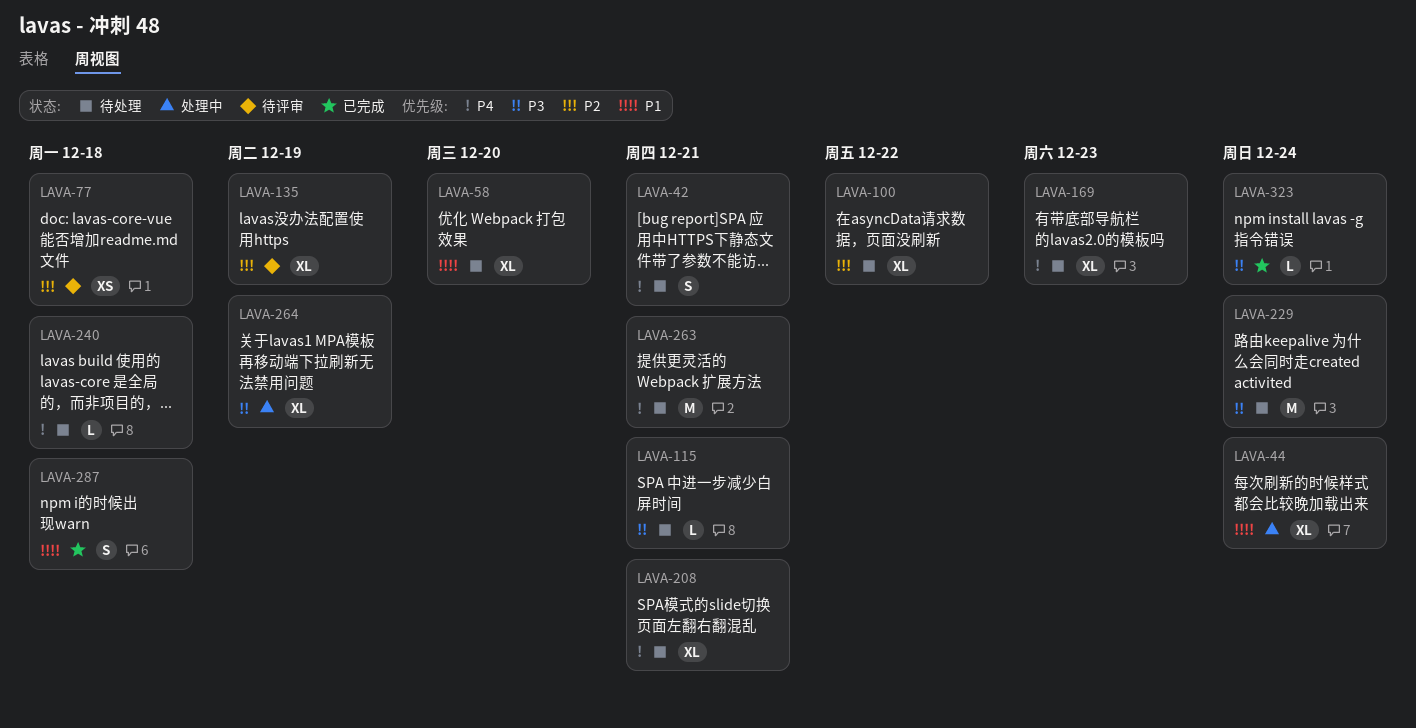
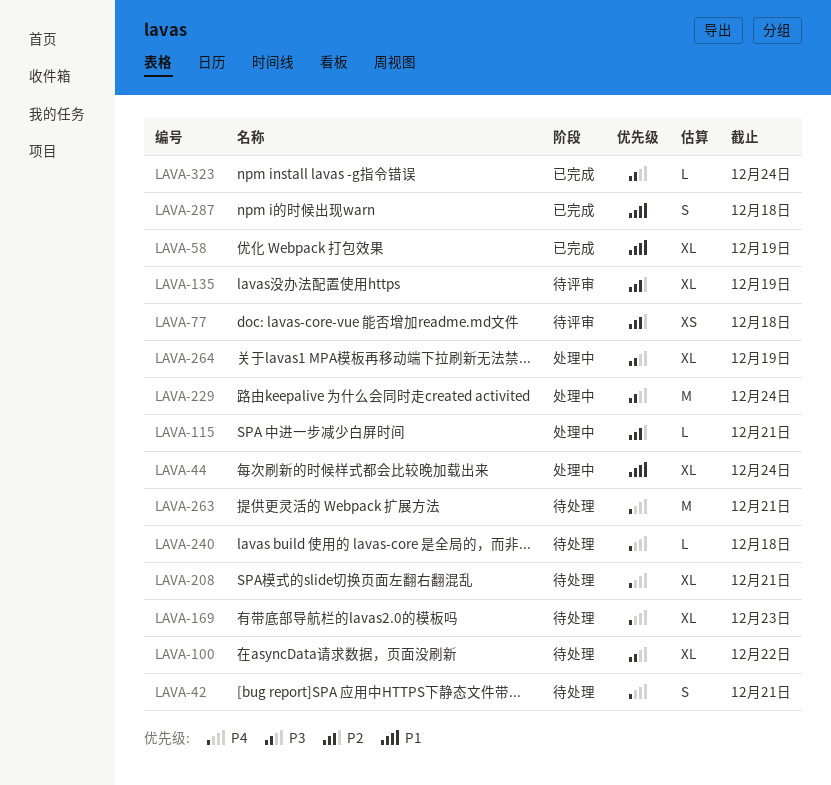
LAVA-58, status: 待处理 -> 已完成
LAVA-58, due: Dec 20 -> Dec 19
LAVA-100, priority: P2 -> P3
LAVA-115, status: 待处理 -> 处理中
LAVA-115, priority: P3 -> P2
LAVA-229, status: 待处理 -> 处理中

